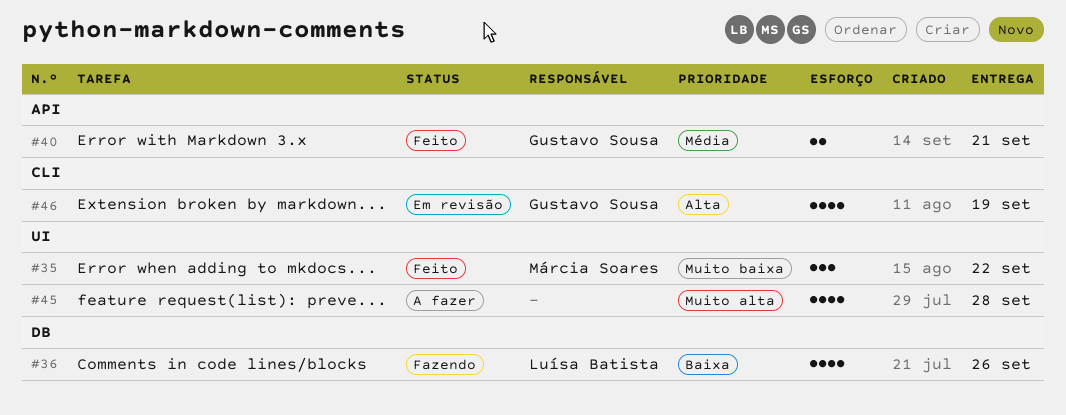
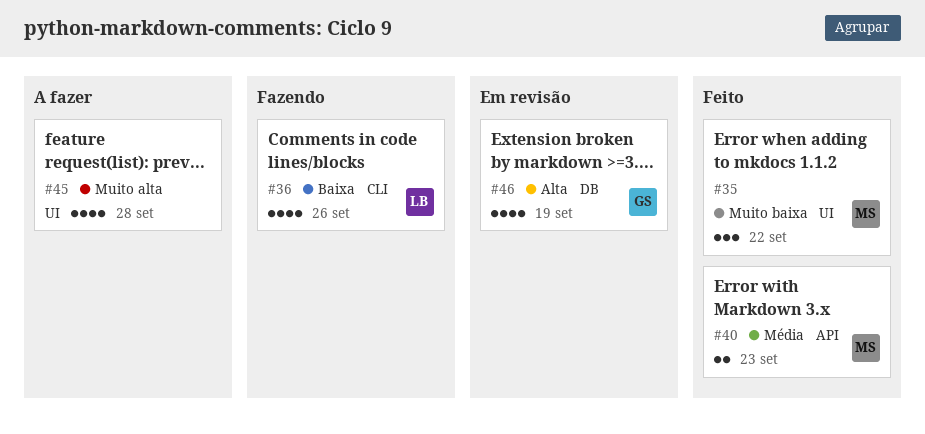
#36, label: DB -> CLI
#40, owner: Gustavo Sousa -> Márcia Soares
#40, due: Sep 21 -> Sep 23
#46, label: CLI -> DB

